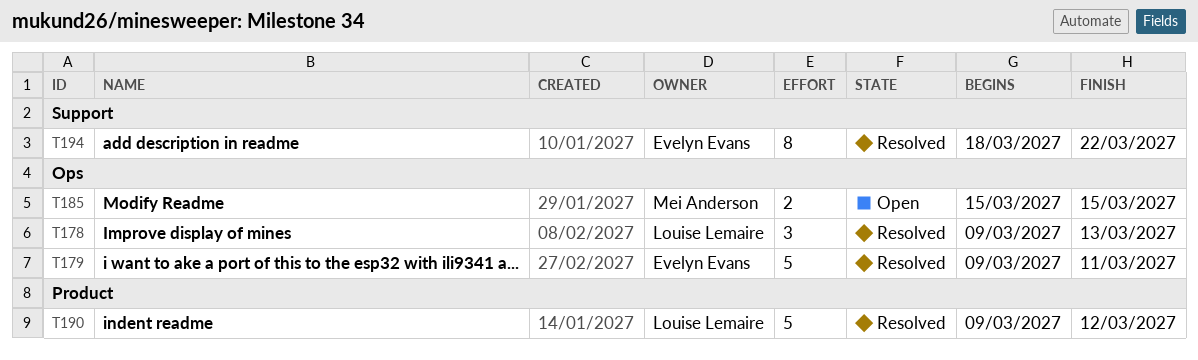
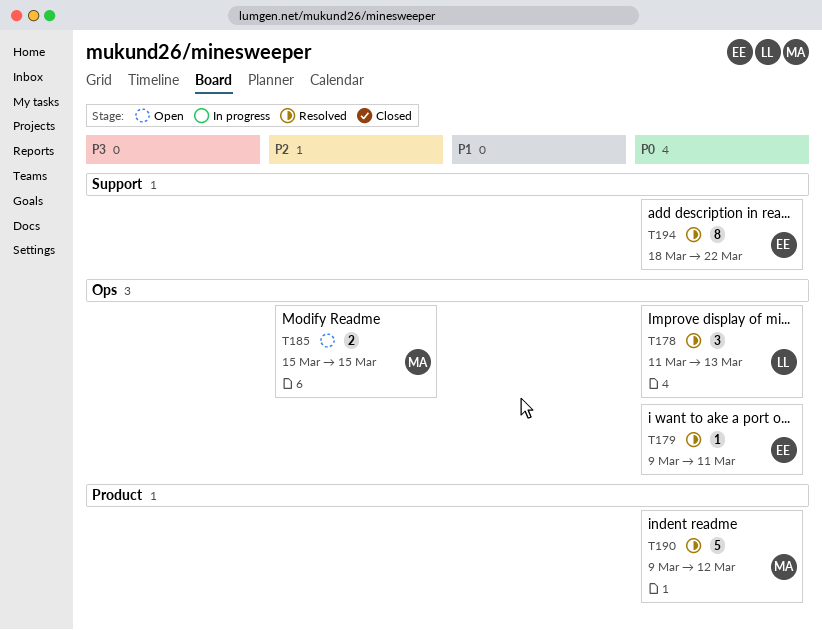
T178, start: Mar 9 -> Mar 11
T179, estimate: 5 -> 1
T190, owner: Louise Lemaire -> Mei Anderson

